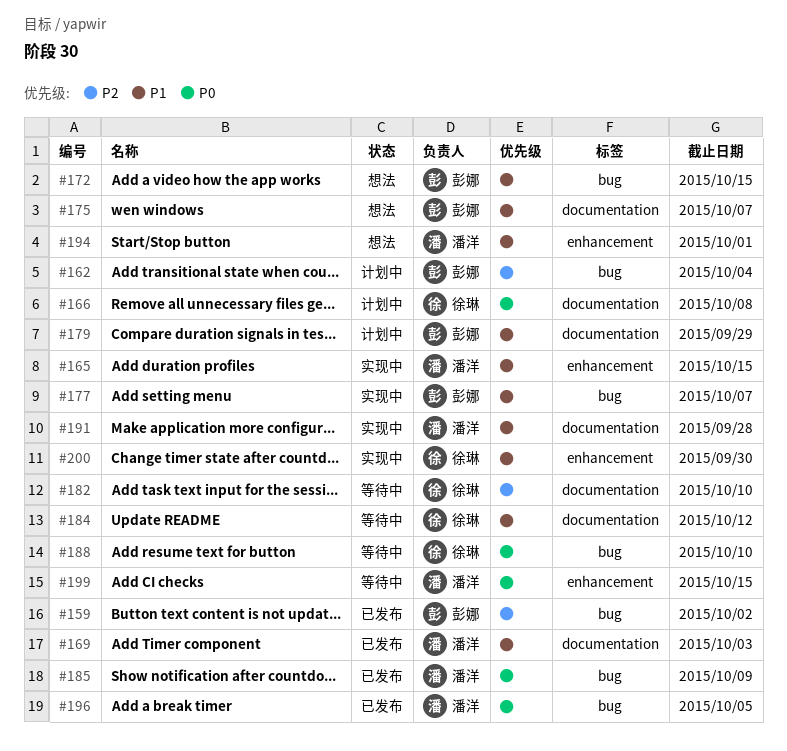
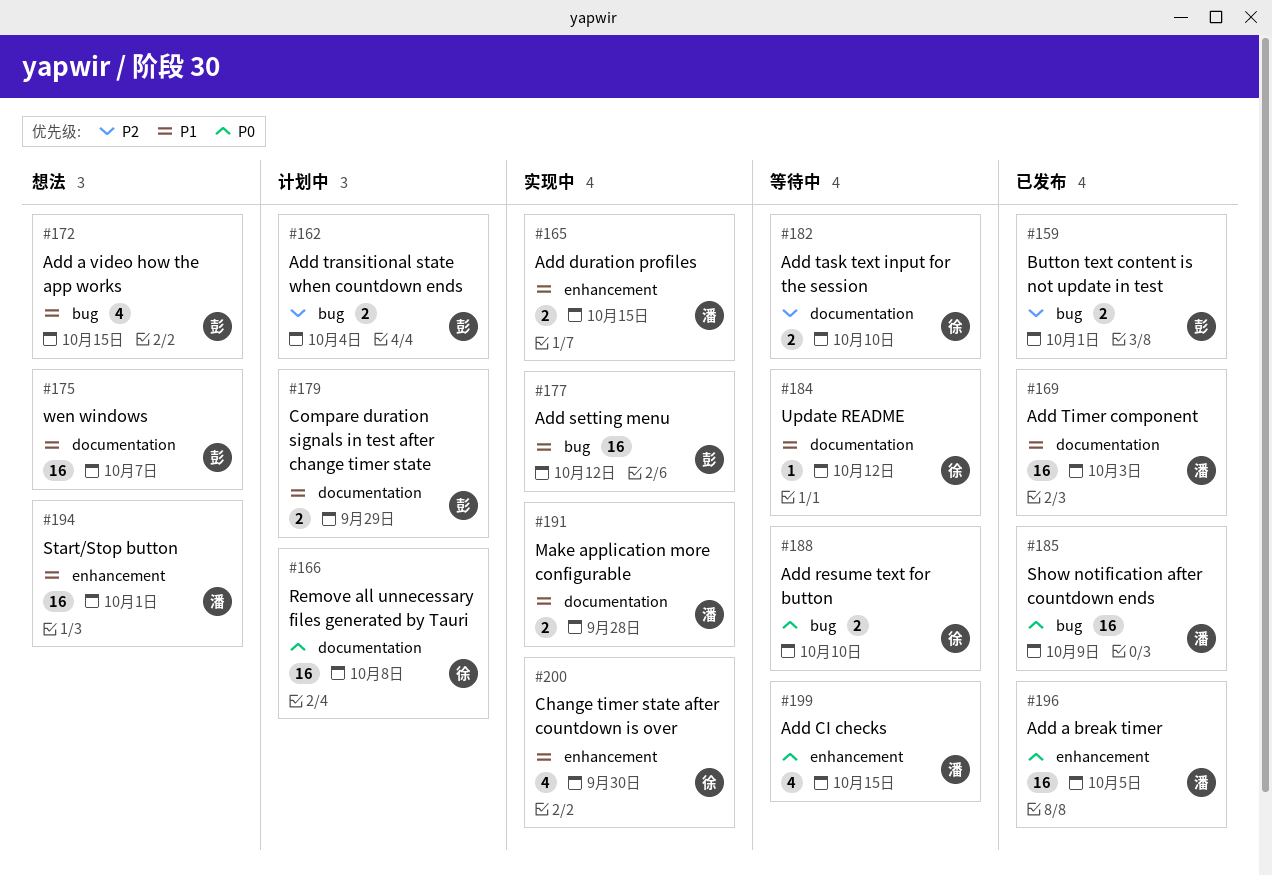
#159, due: Oct 2 -> Oct 1
#177, due: Oct 7 -> Oct 12
#196, label: bug -> enhancement

